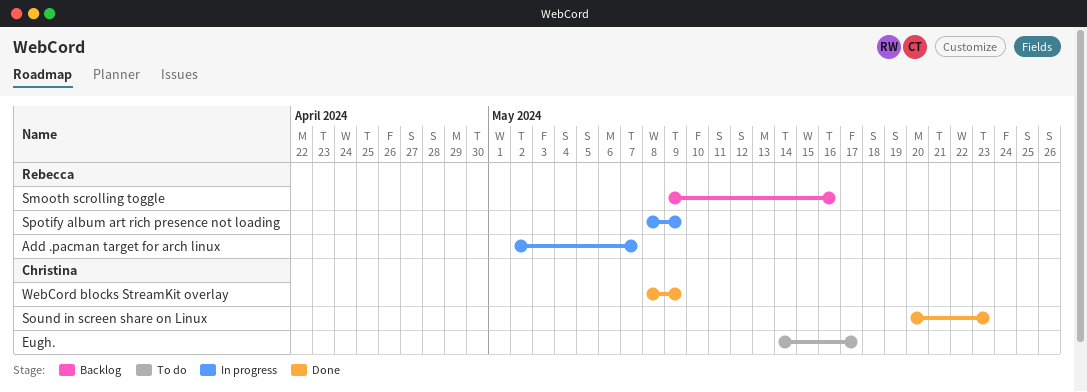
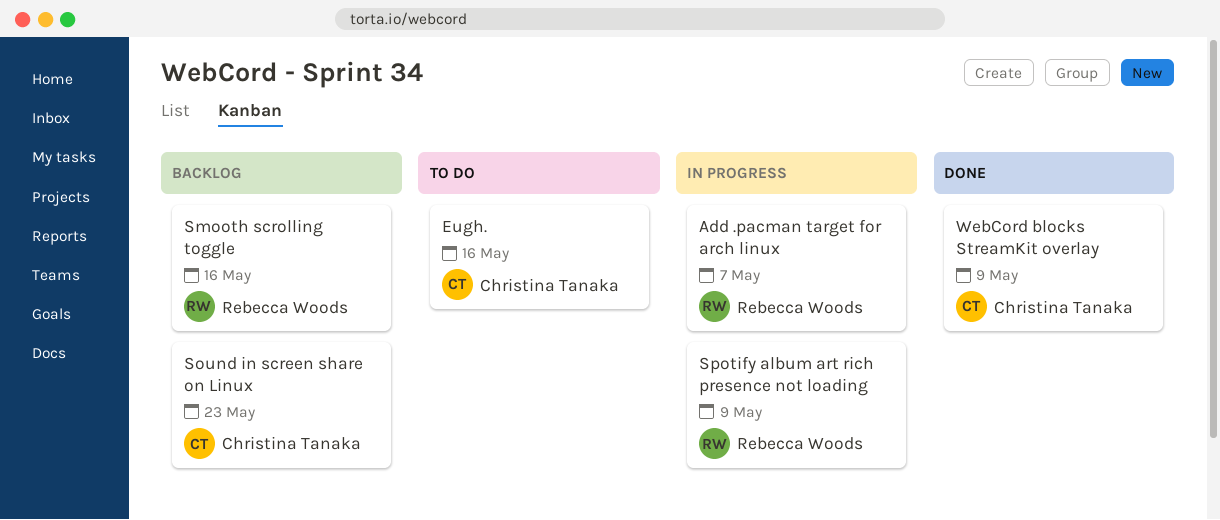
Eugh., due: May 17 -> May 16
Sound in screen share on Linux, status: Done -> Backlog

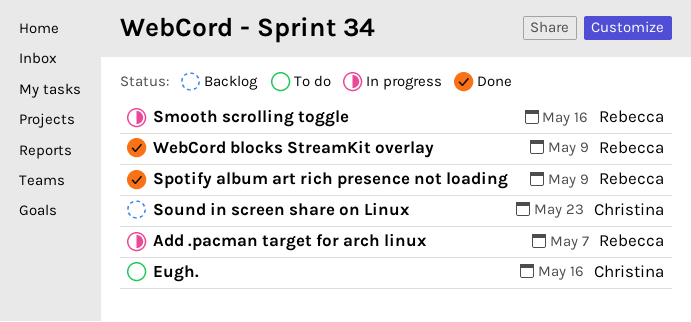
Smooth scrolling toggle, status: Backlog -> In progress
Spotify album art rich presence not loading, status: In progress -> Done
WebCord blocks StreamKit overlay, owner: Christina Tanaka -> Rebecca Woods

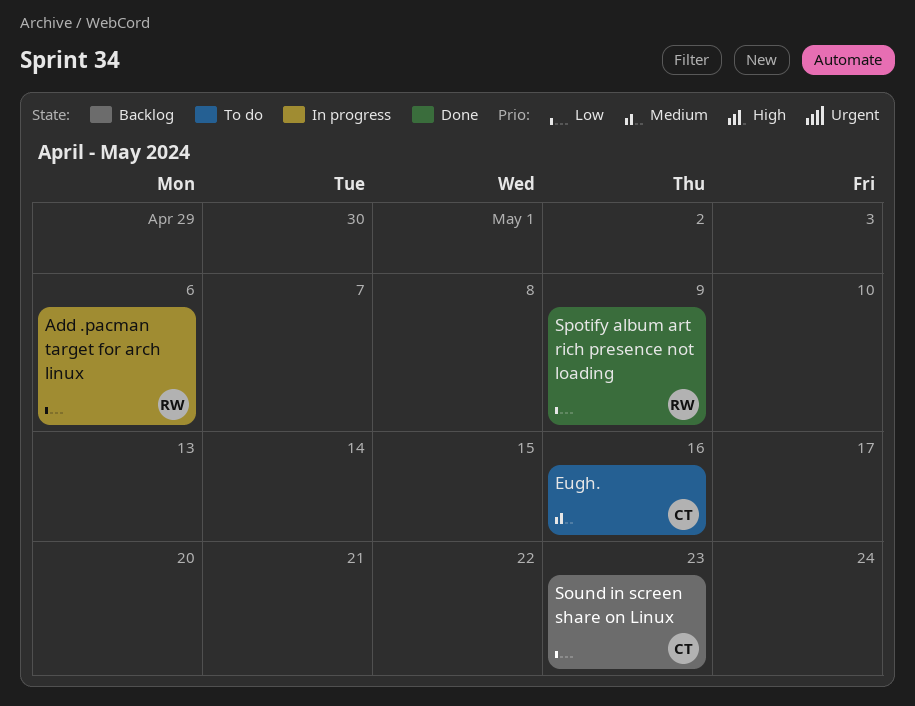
Add .pacman target for arch linux, due: May 7 -> May 6
Smooth scrolling toggle: present -> none
WebCord blocks StreamKit overlay: present -> none

